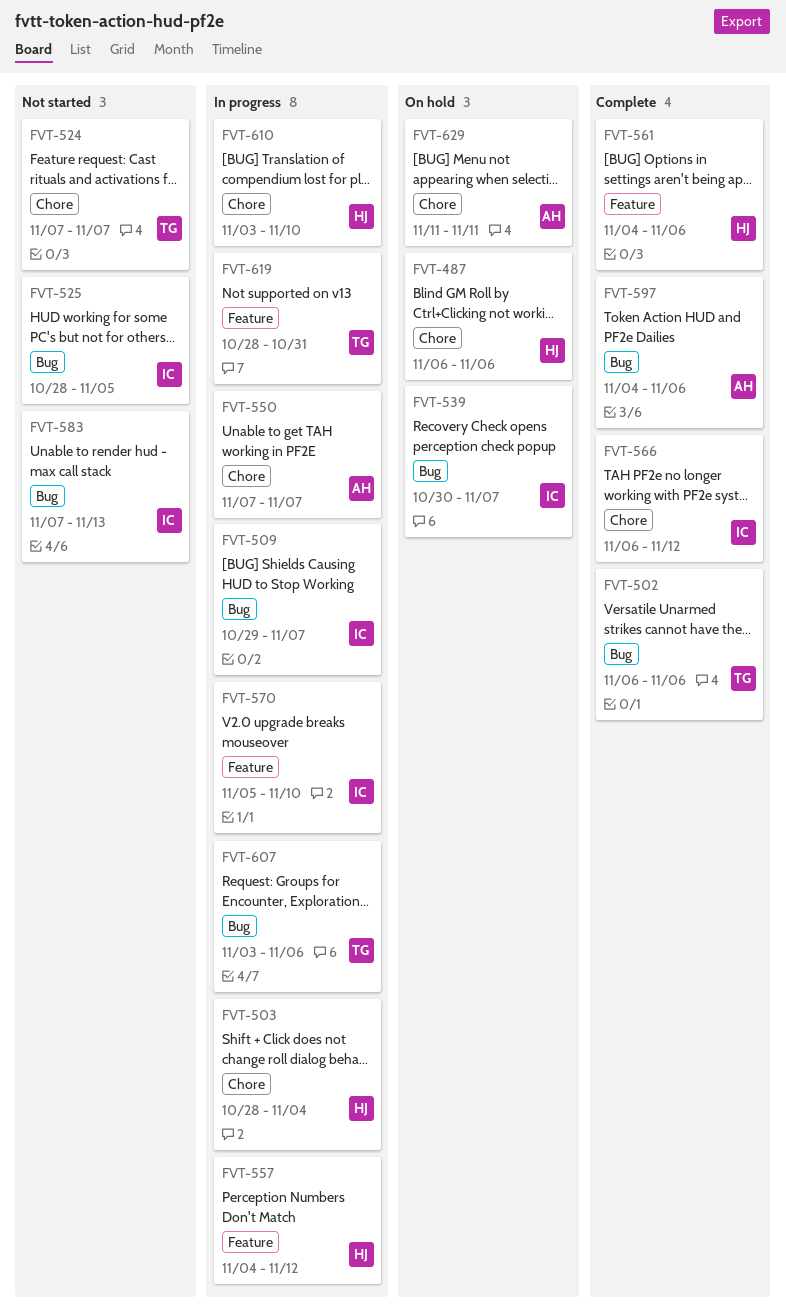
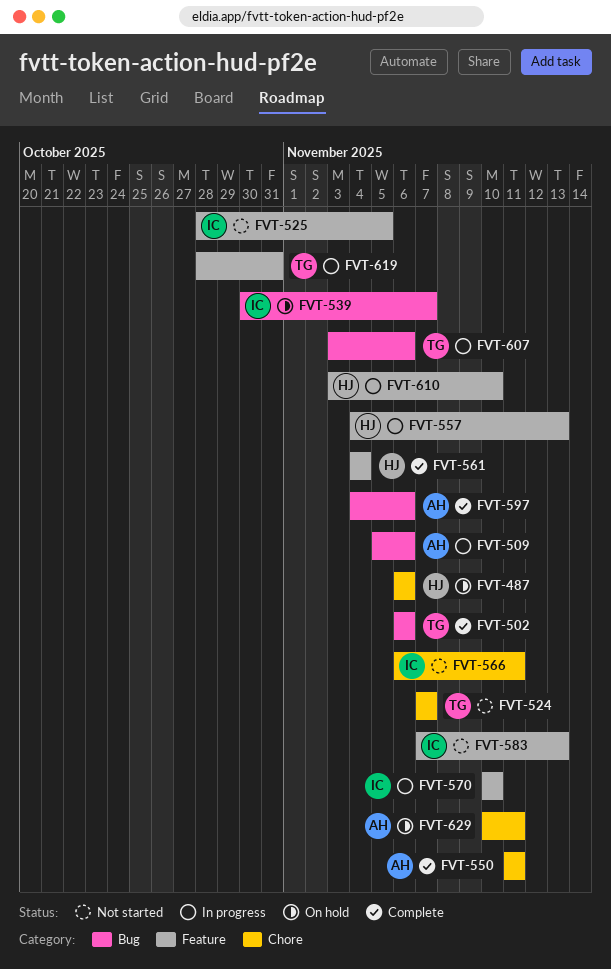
FVT-503: present -> none
FVT-509, owner: IC -> AH
FVT-509, start: Oct 29 -> Nov 5
FVT-509, due: Nov 7 -> Nov 6
FVT-525, label: Bug -> Feature
FVT-550, status: In progress -> Complete
FVT-550, start: Nov 7 -> Nov 11
FVT-550, due: Nov 7 -> Nov 11
FVT-557, due: Nov 12 -> Nov 13
FVT-561, due: Nov 6 -> Nov 4
FVT-566, status: Complete -> Not started
FVT-566, due: Nov 12 -> Nov 11
FVT-570, start: Nov 5 -> Nov 10
FVT-583, label: Bug -> Feature
FVT-610, label: Chore -> Feature
FVT-629, start: Nov 11 -> Nov 10

